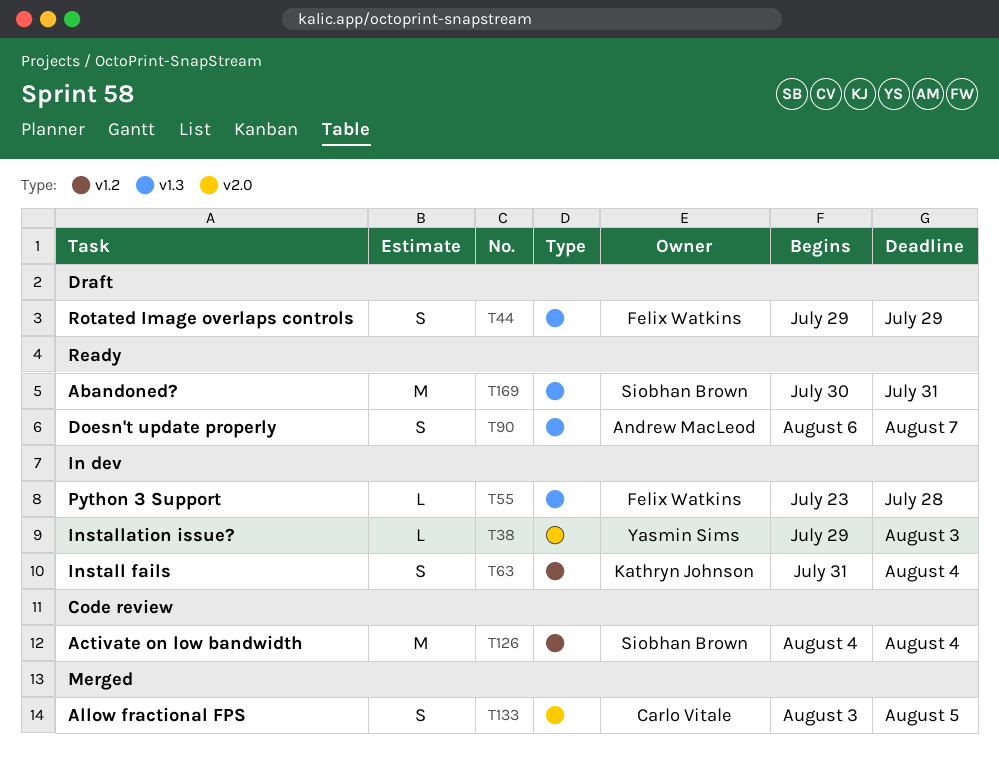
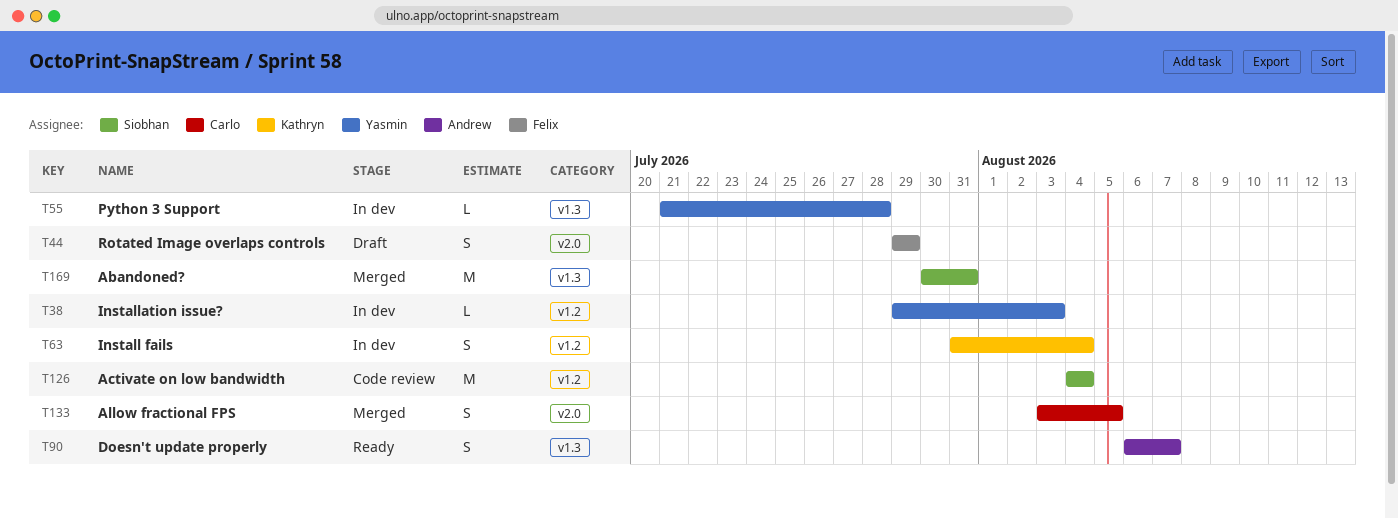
T38, label: v2.0 -> v1.2
T44, label: v1.3 -> v2.0
T55, owner: Felix Watkins -> Yasmin Sims
T55, start: Jul 23 -> Jul 21
T169, status: Ready -> Merged

